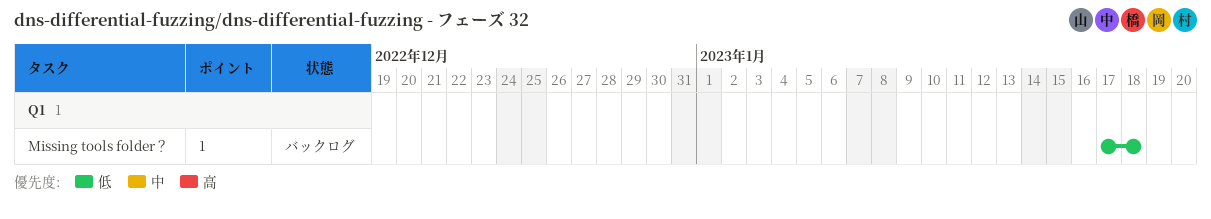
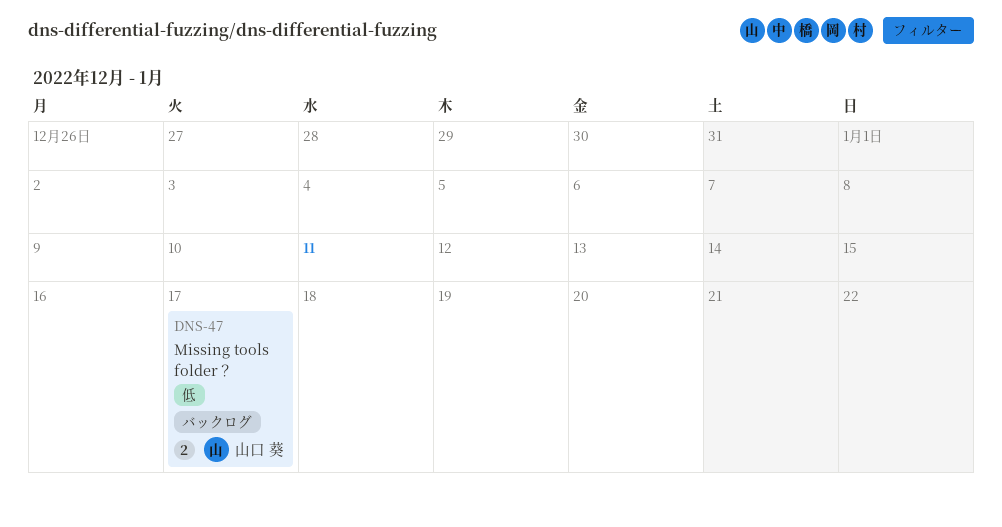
Missing tools folder？, estimate: 1 -> 2
Missing tools folder？, due: Jan 18 -> Jan 17

